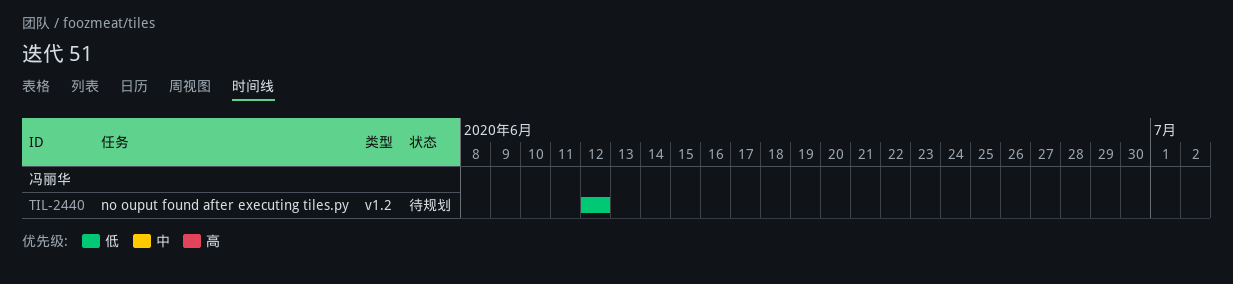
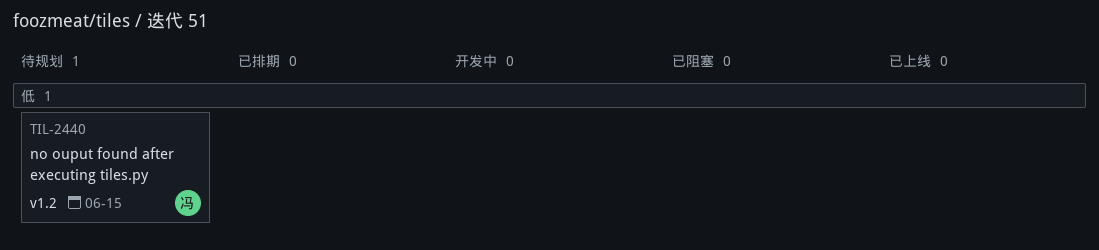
TIL-2440, due: Jun 12 -> Jun 15

